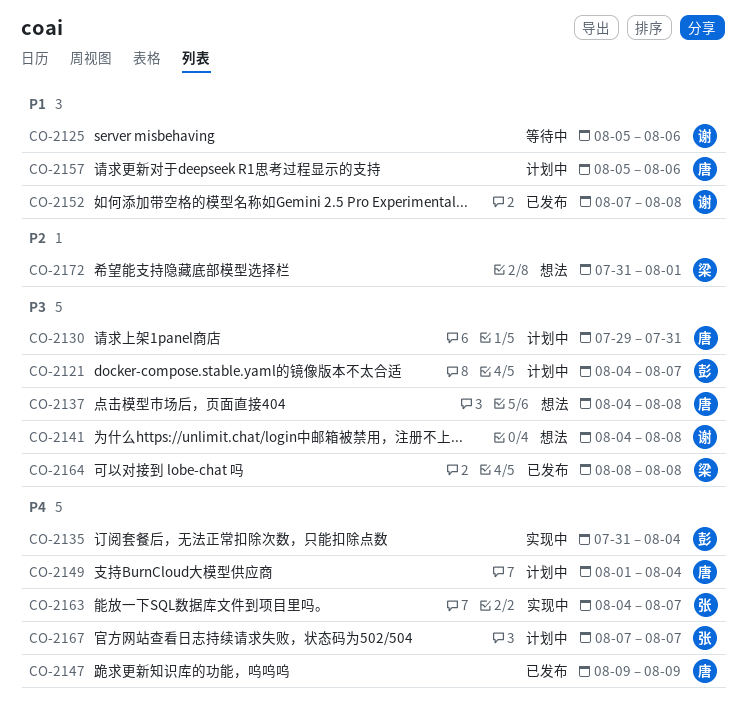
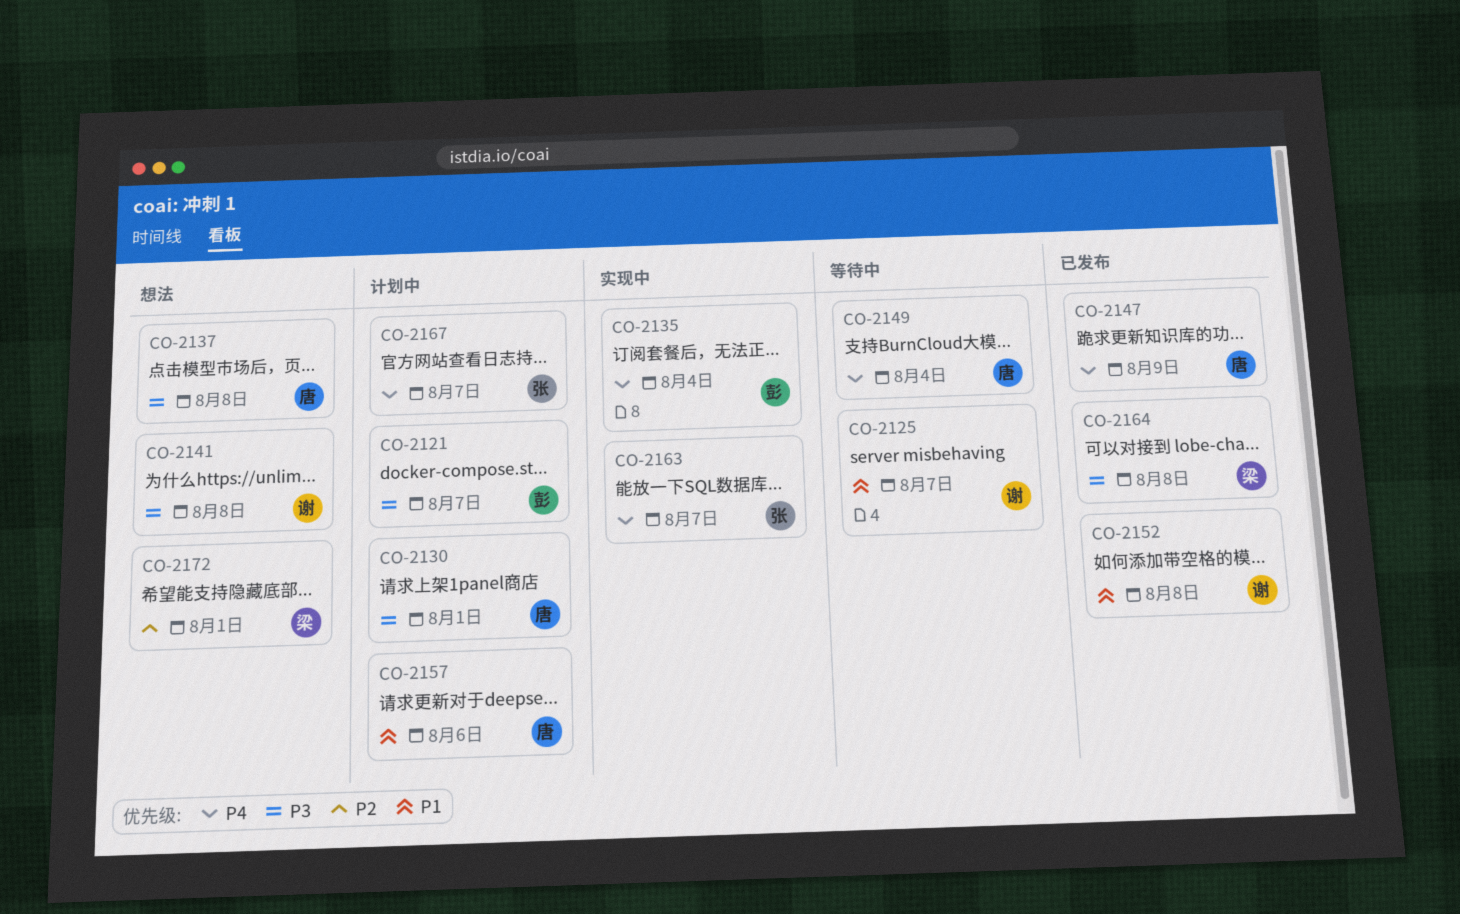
CO-2125, due: Aug 6 -> Aug 7
CO-2130, due: Jul 31 -> Aug 1
CO-2149, status: 计划中 -> 等待中

